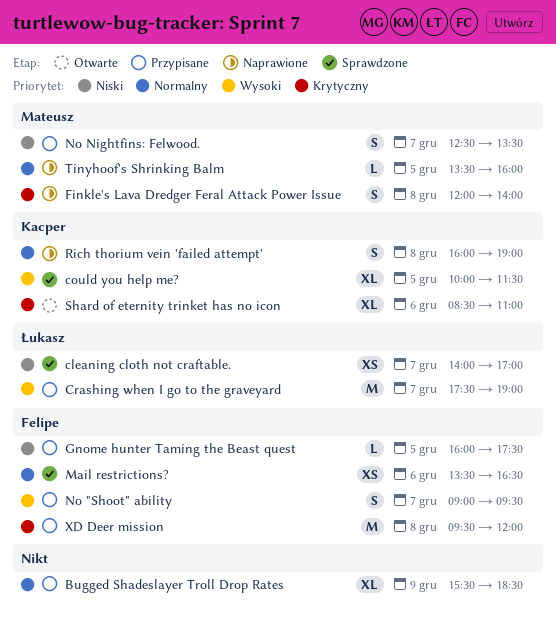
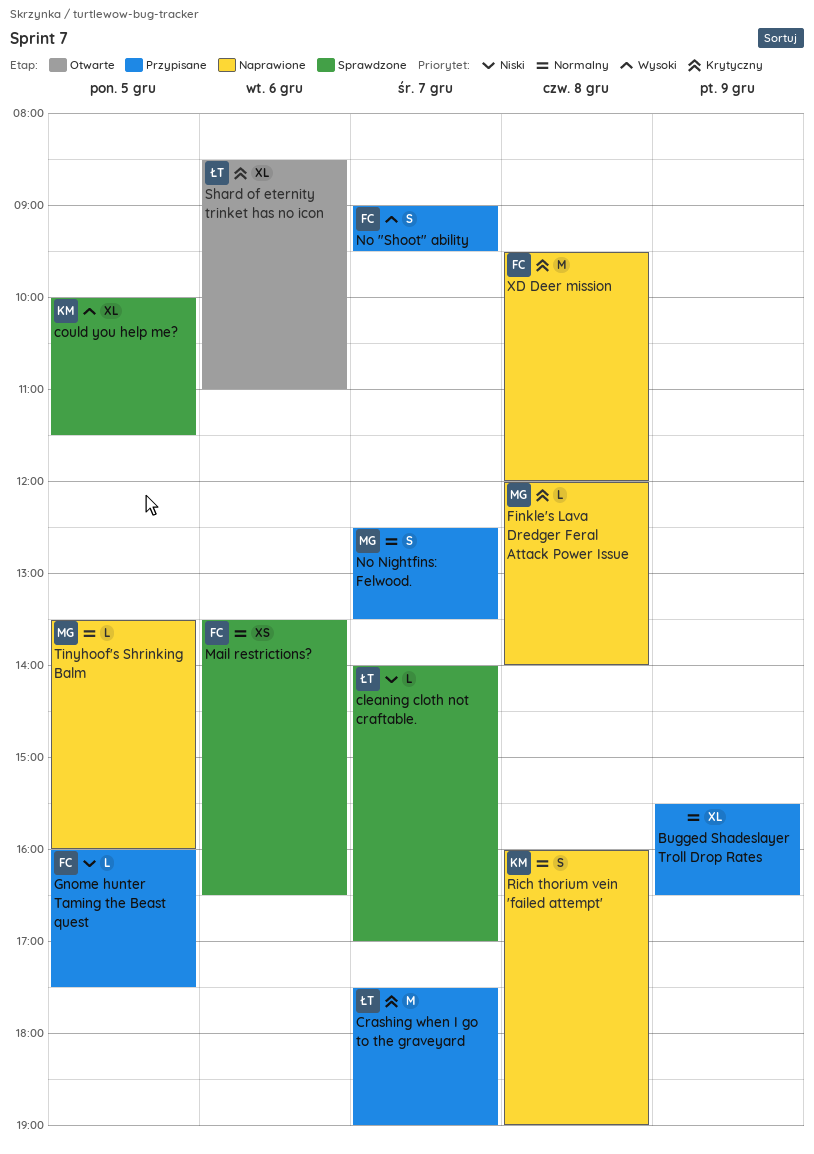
Bugged Shadeslayer Troll Drop Rates, ends: 18:30 -> 16:30
cleaning cloth not craftable., estimate: XS -> L
Crashing when I go to the graveyard, priority: Wysoki -> Krytyczny
Finkle's Lava Dredger Feral Attack Power Issue, estimate: S -> L
No Nightfins: Felwood., priority: Niski -> Normalny
Shard of eternity trinket has no icon, owner: Kacper -> Łukasz
XD Deer mission, status: Przypisane -> Naprawione

